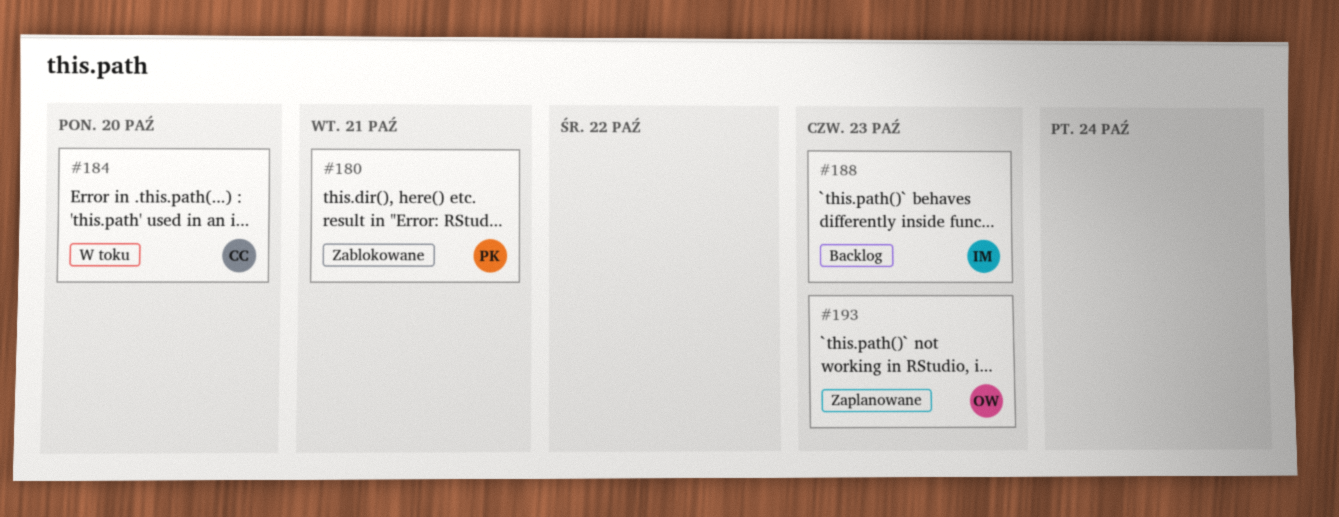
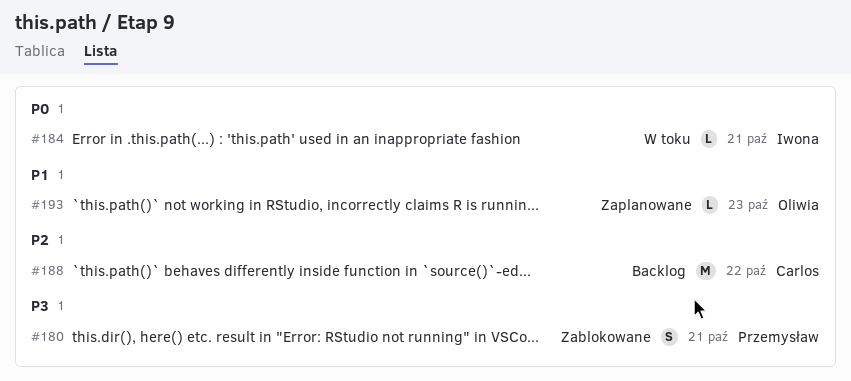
#184, owner: Carlos -> Iwona
#184, due: Oct 20 -> Oct 21
#188, owner: Iwona -> Carlos
#188, due: Oct 23 -> Oct 22

